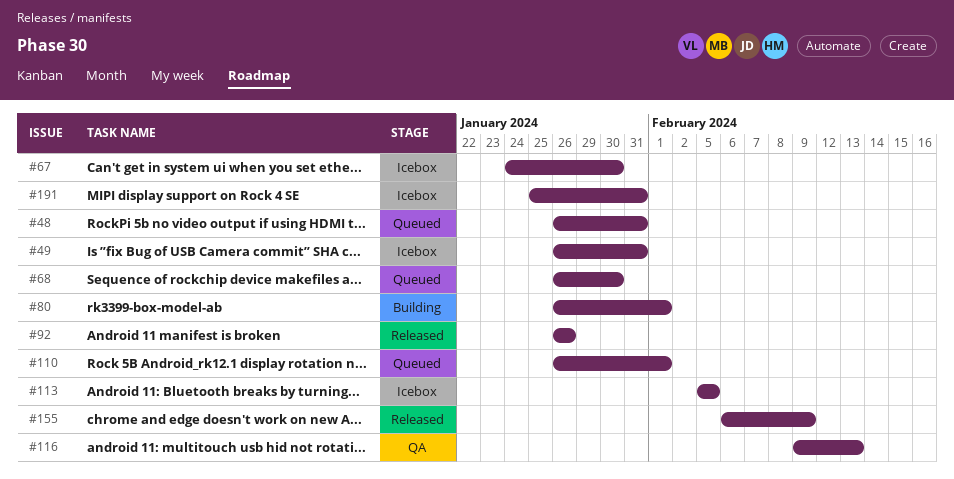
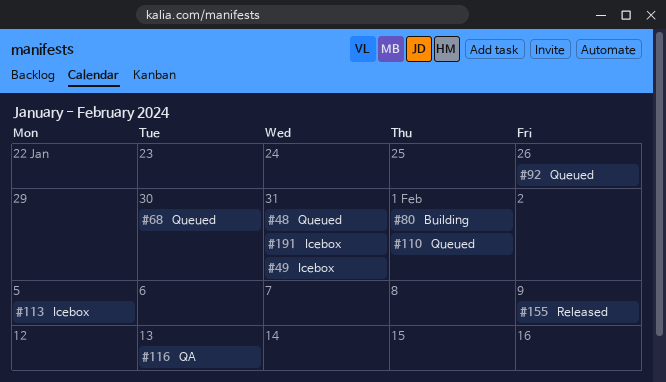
#67: present -> none
#92, status: Released -> Queued

